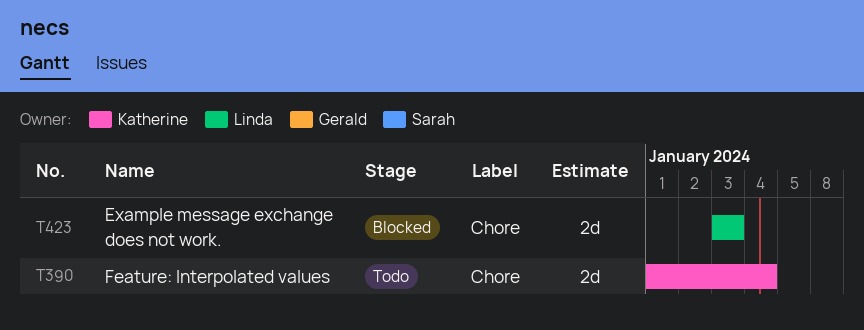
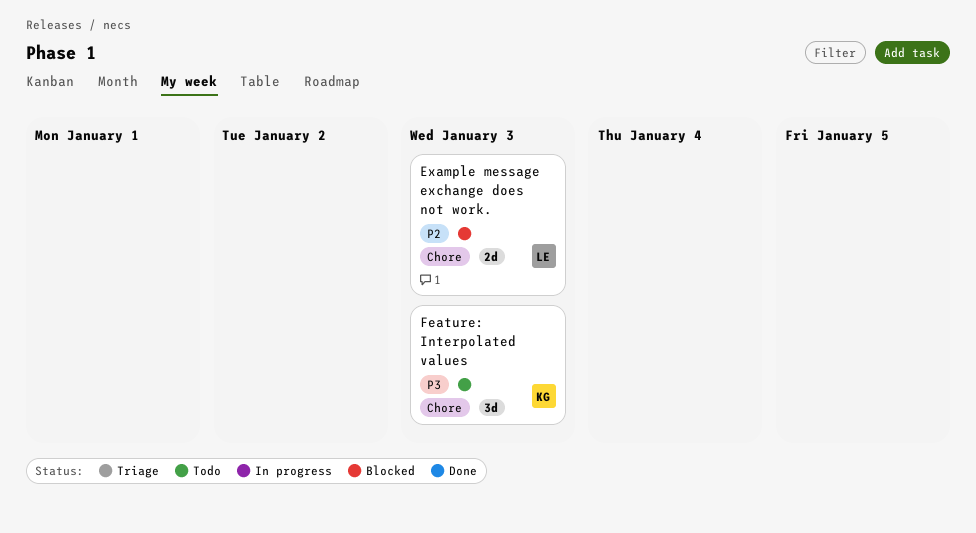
Feature: Interpolated values, estimate: 2d -> 3d
Feature: Interpolated values, due: Jan 4 -> Jan 3

